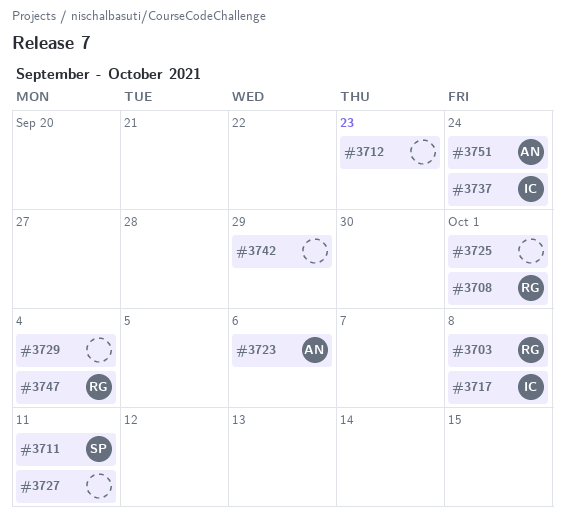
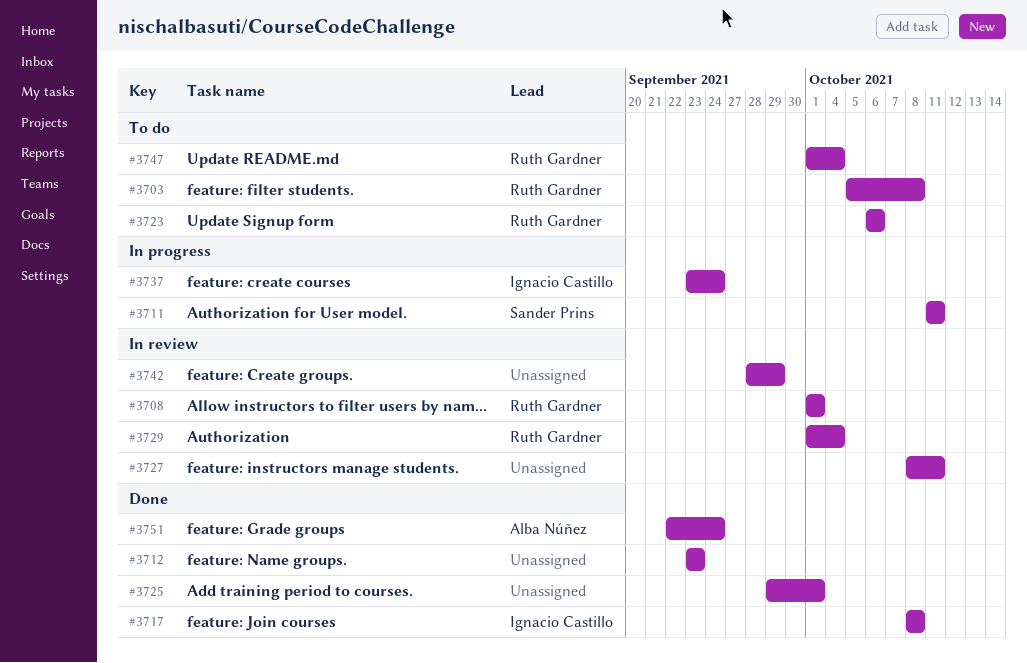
#3723, owner: Alba Núñez -> Ruth Gardner
#3729, owner: none -> Ruth Gardner

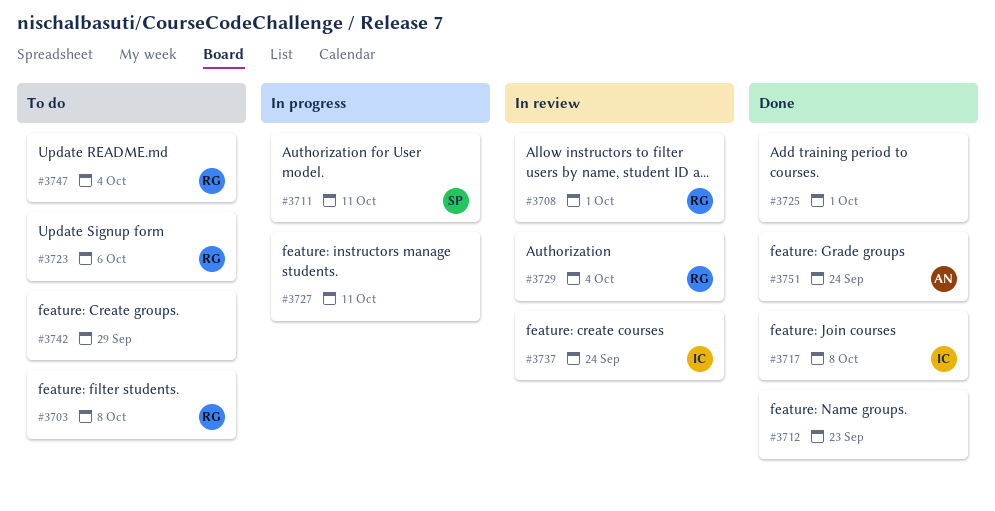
#3727, status: In review -> In progress
#3737, status: In progress -> In review
#3742, status: In review -> To do

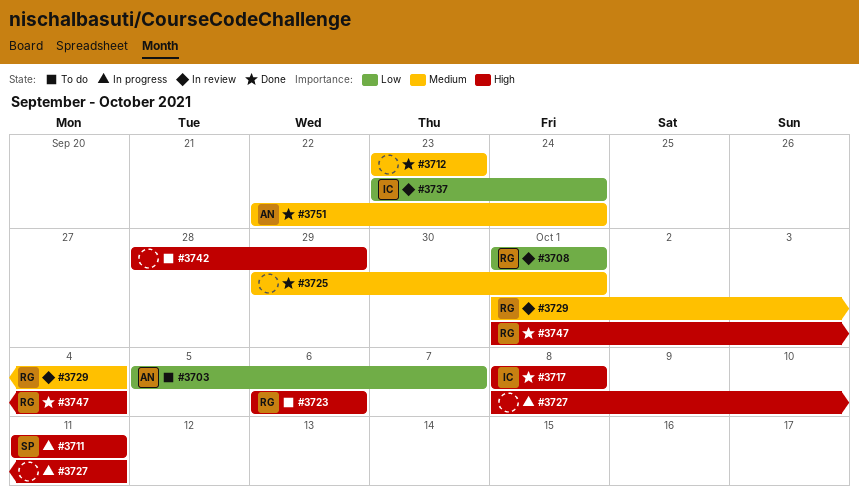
#3703, owner: RG -> AN
#3703, due: Oct 8 -> Oct 7
#3747, status: To do -> Done

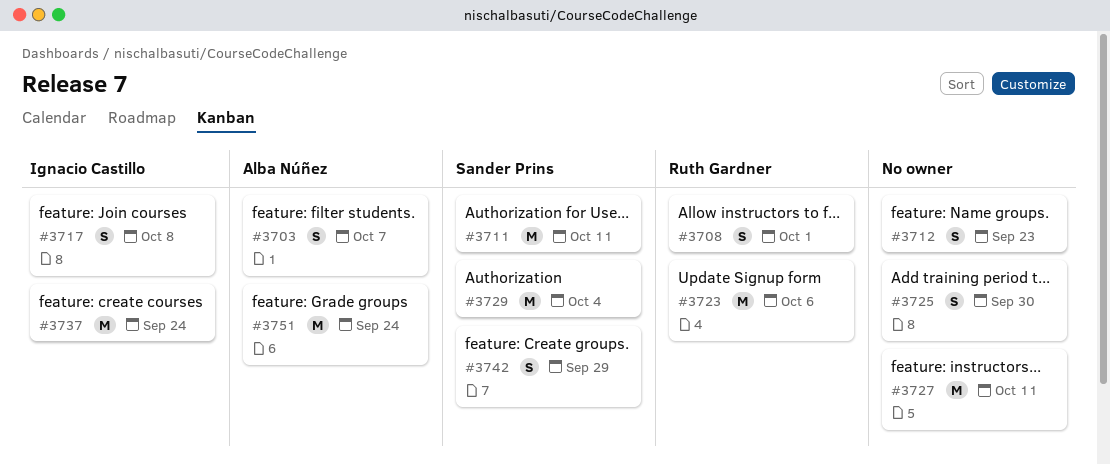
#3725, due: Oct 1 -> Sep 30
#3729, owner: Ruth Gardner -> Sander Prins
#3742, owner: none -> Sander Prins
#3747: present -> none

